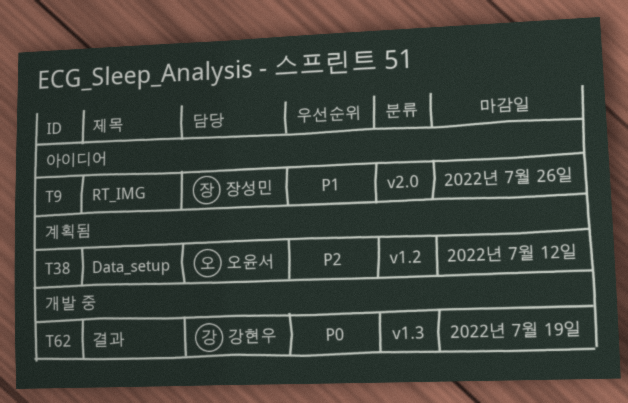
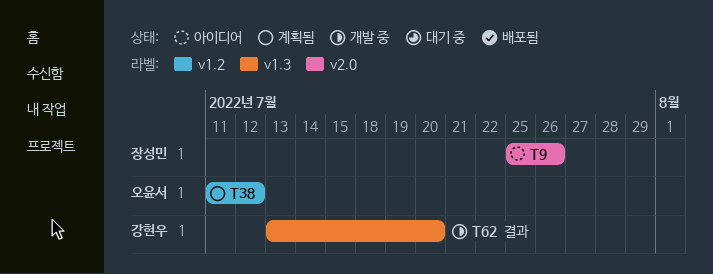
T62, due: Jul 19 -> Jul 20

